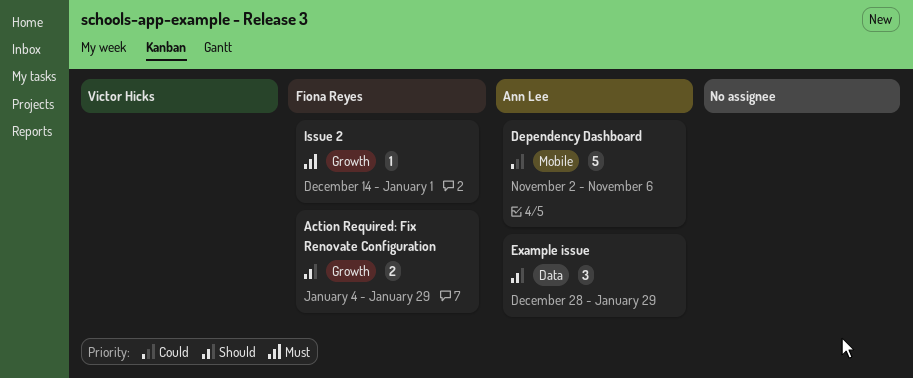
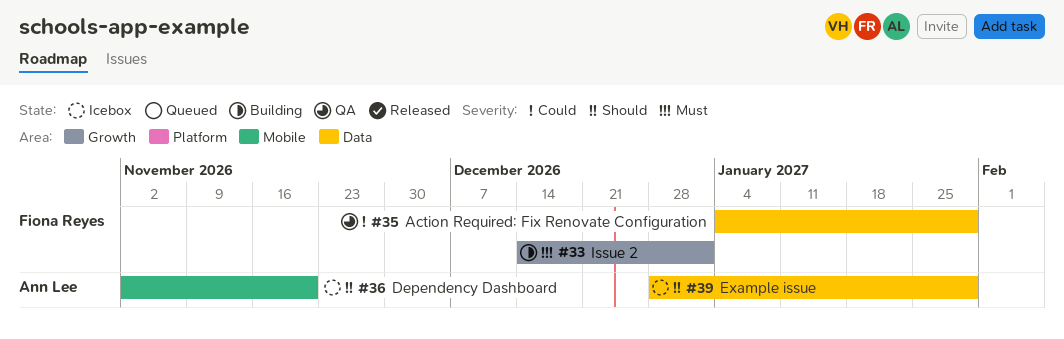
Action Required: Fix Renovate Configuration, priority: Should -> Could
Action Required: Fix Renovate Configuration, label: Growth -> Data
Dependency Dashboard, priority: Could -> Should
Dependency Dashboard, due: Nov 6 -> Nov 20

